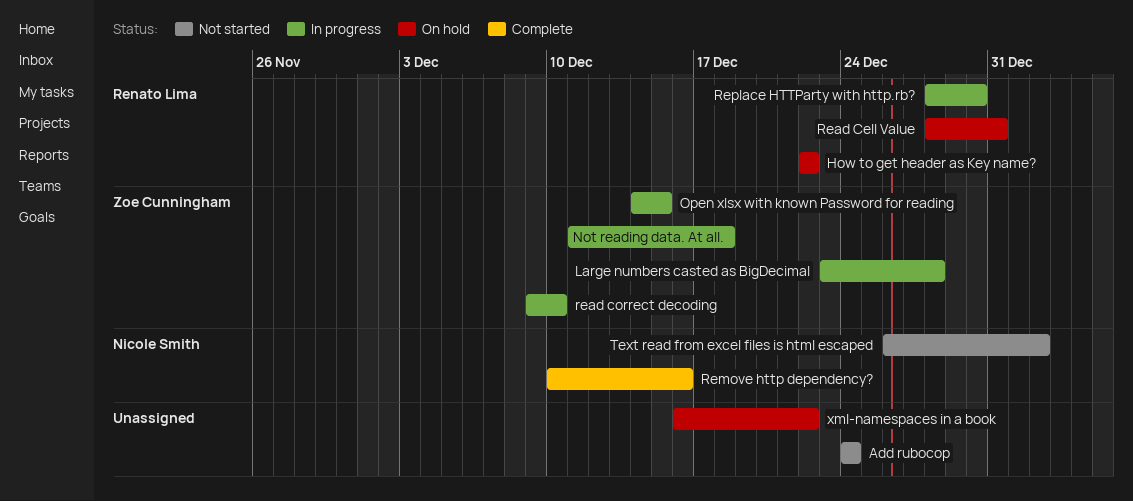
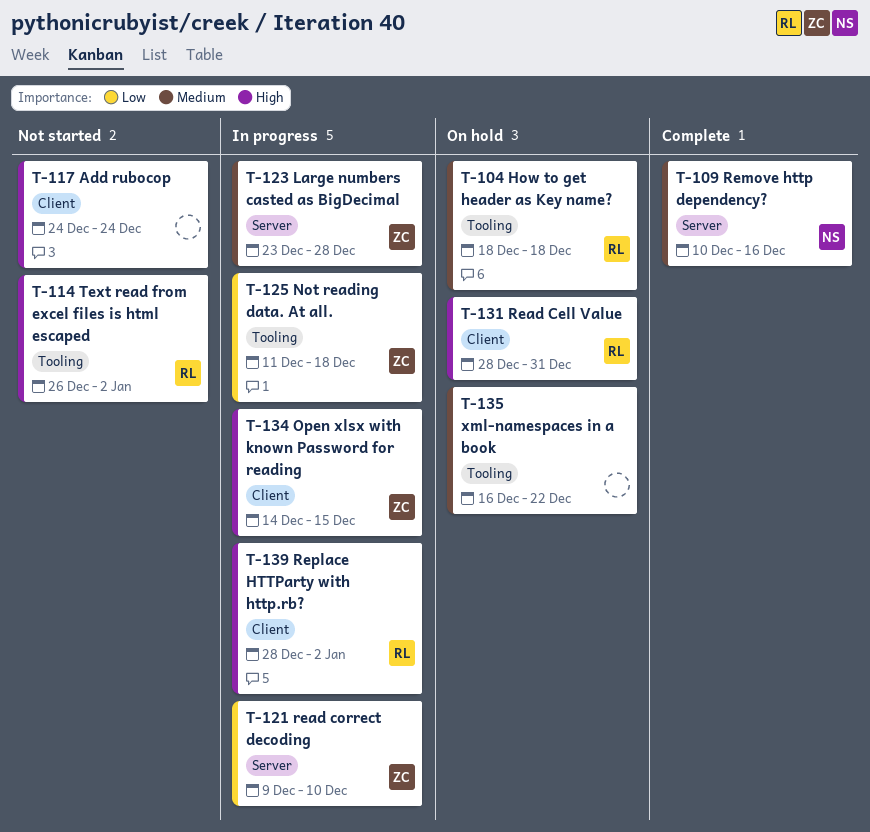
How to get header as Key name?, start: Dec 22 -> Dec 18
How to get header as Key name?, due: Dec 22 -> Dec 18
Replace HTTParty with http.rb?, due: Dec 30 -> Jan 2
Text read from excel files is html escaped, owner: Nicole Smith -> Renato Lima

